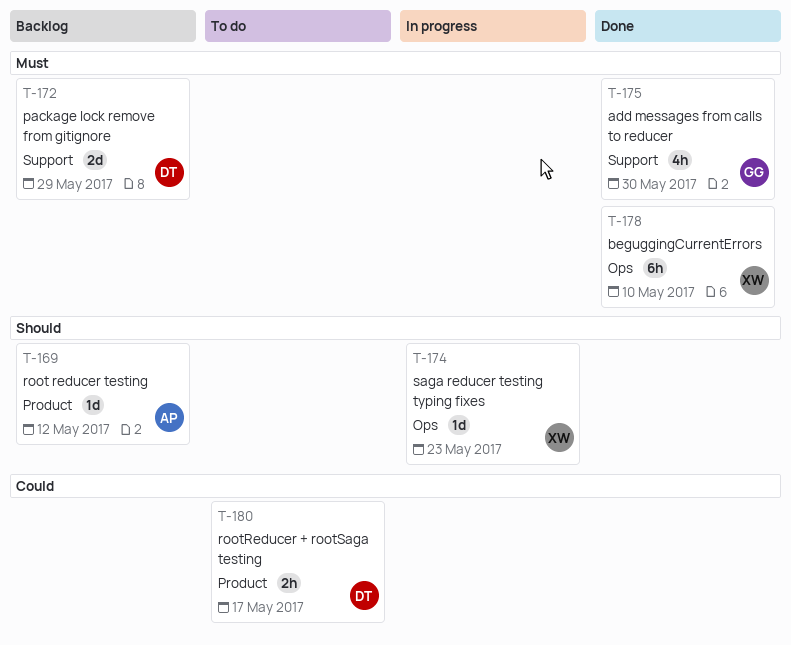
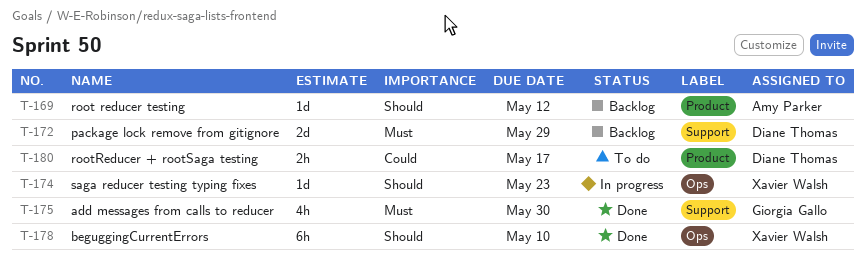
T-178, priority: Must -> Should

